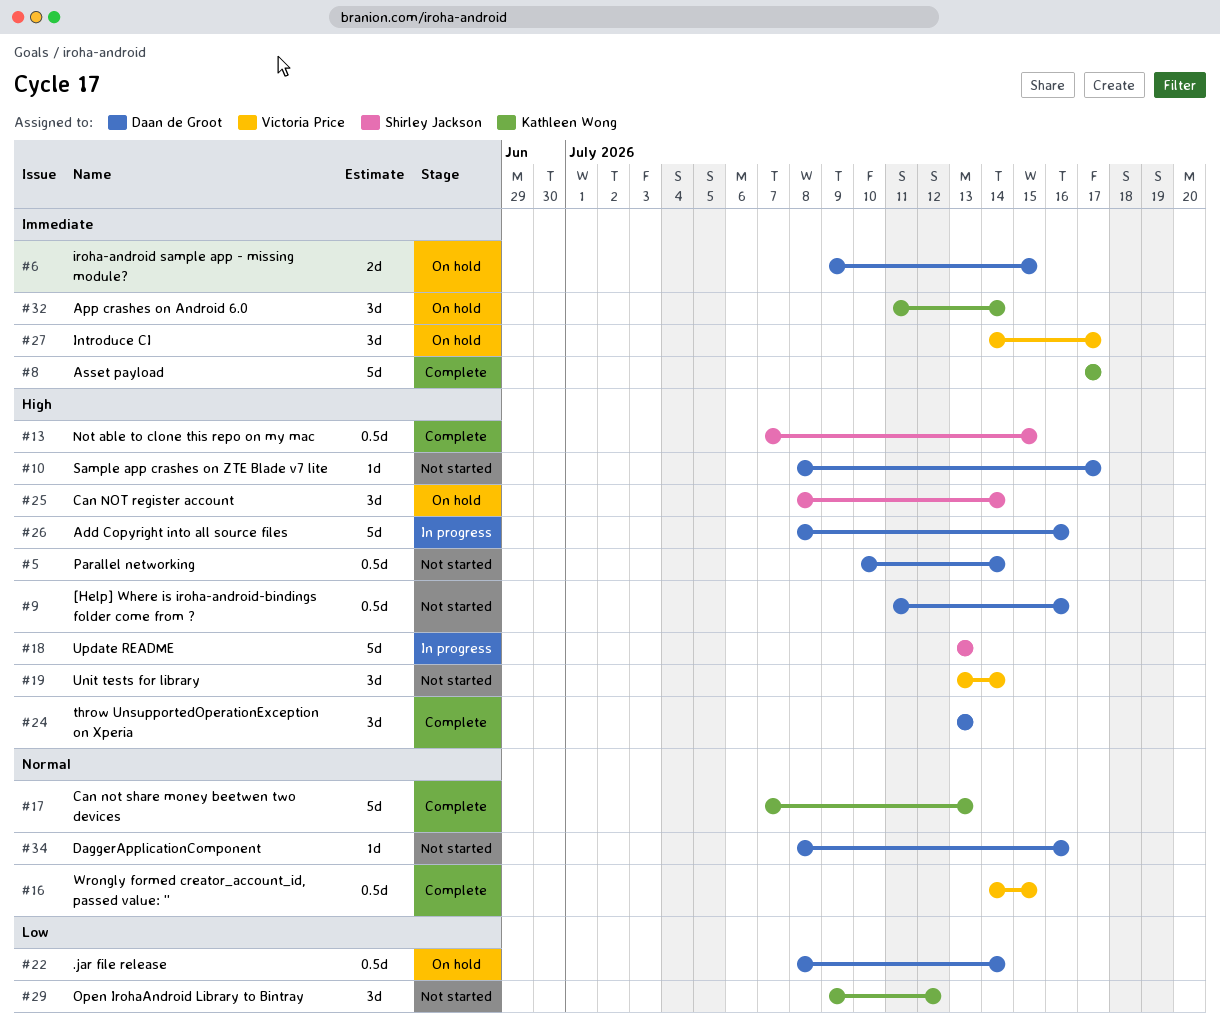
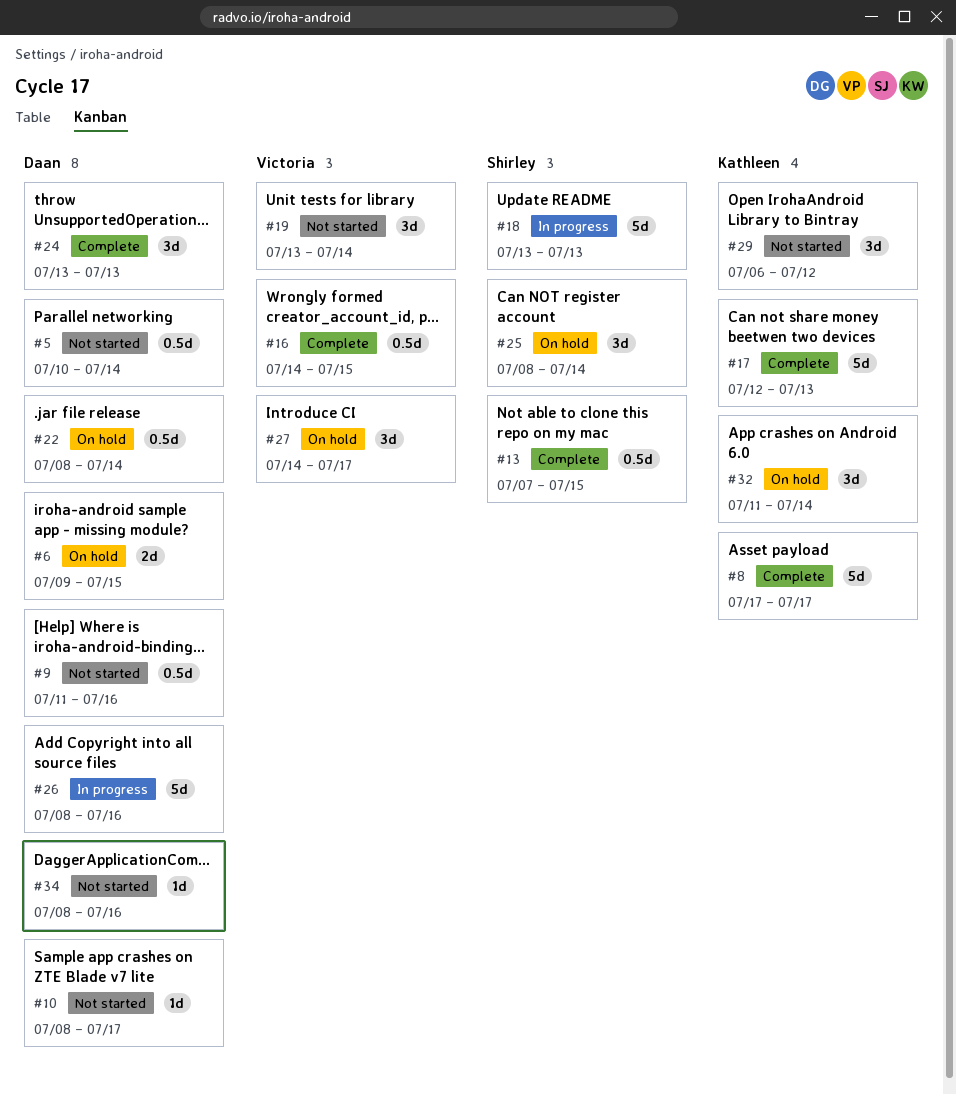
#17, start: Jul 7 -> Jul 12
#29, start: Jul 9 -> Jul 6

